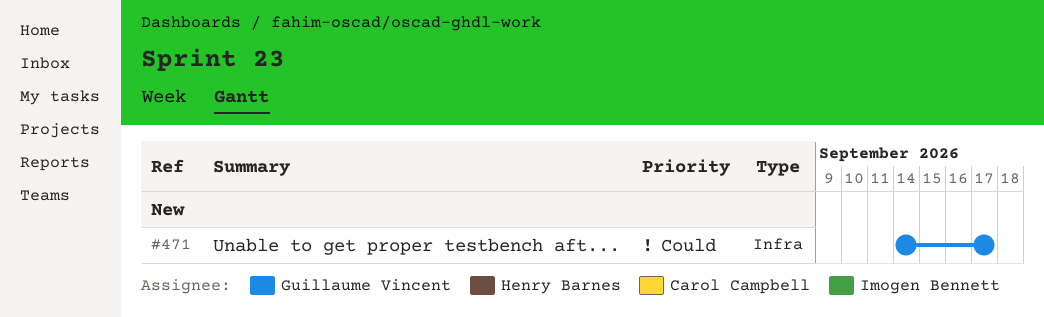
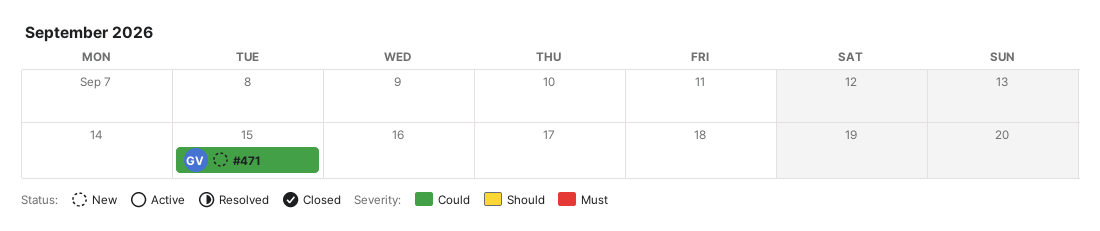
#471, start: Sep 14 -> Sep 15
#471, due: Sep 17 -> Sep 15

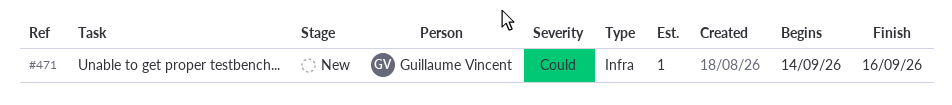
#471, start: Sep 15 -> Sep 14
#471, due: Sep 15 -> Sep 16

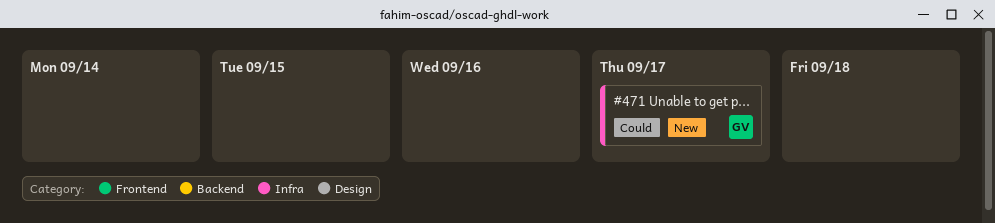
#471, due: Sep 16 -> Sep 17

